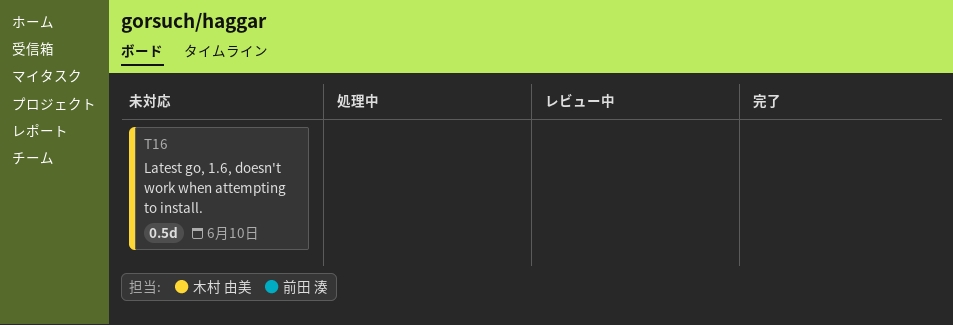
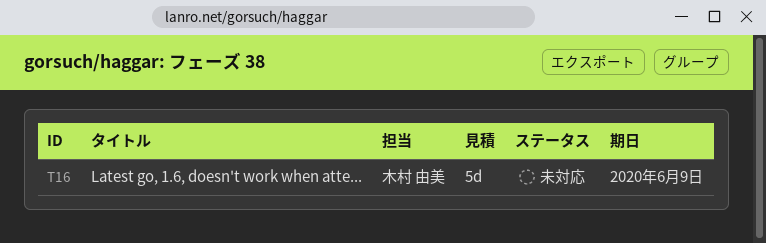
T16, estimate: 0.5d -> 5d
T16, due: Jun 10 -> Jun 9

